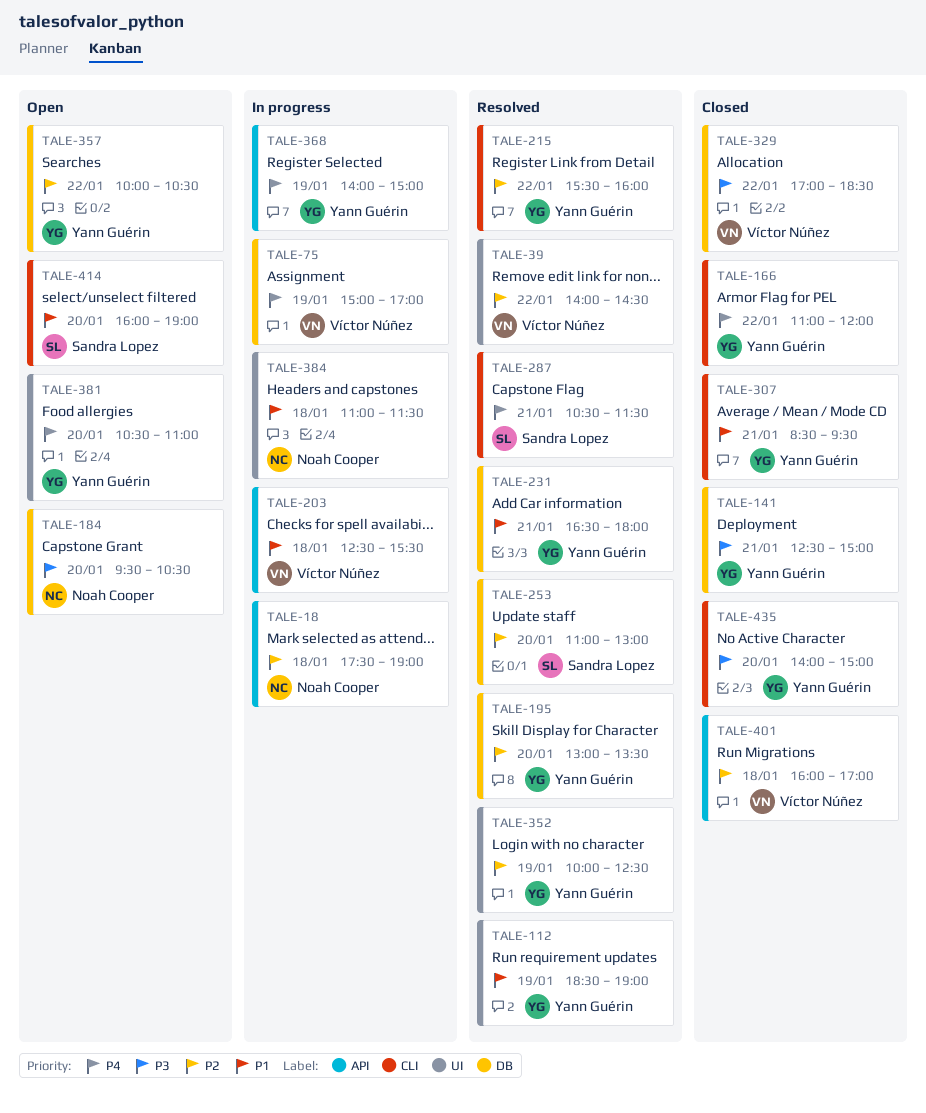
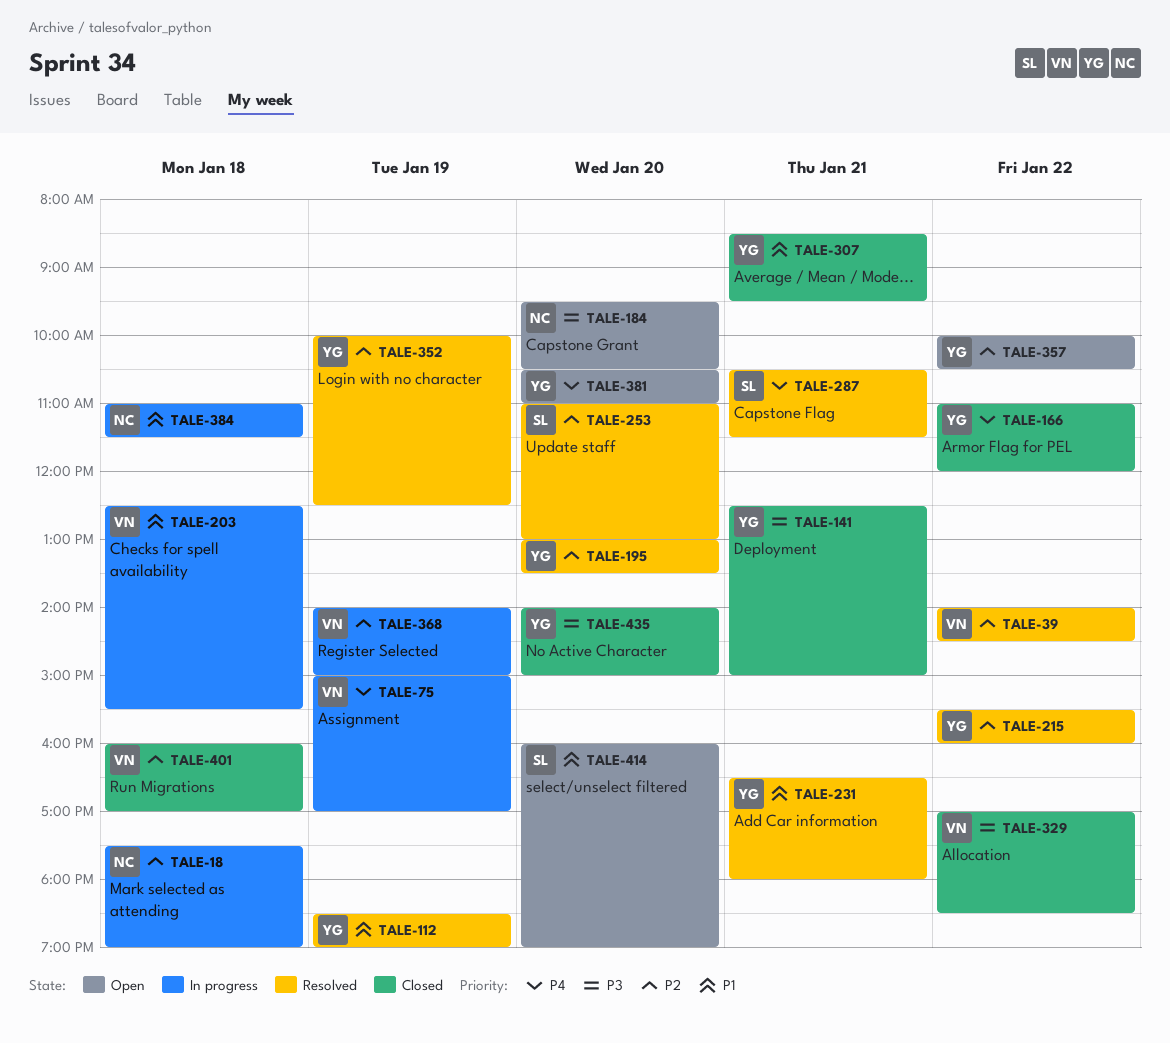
TALE-368, owner: Yann Guérin -> Víctor Núñez
TALE-368, priority: P4 -> P2

